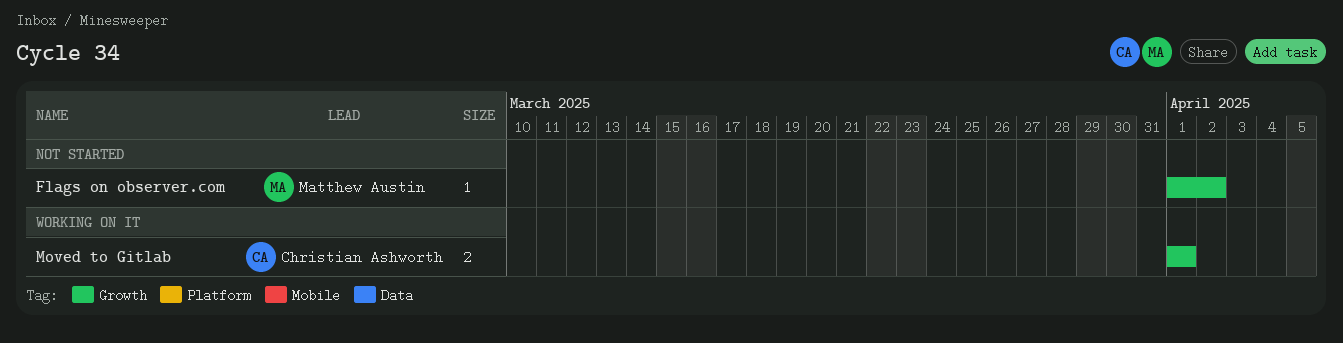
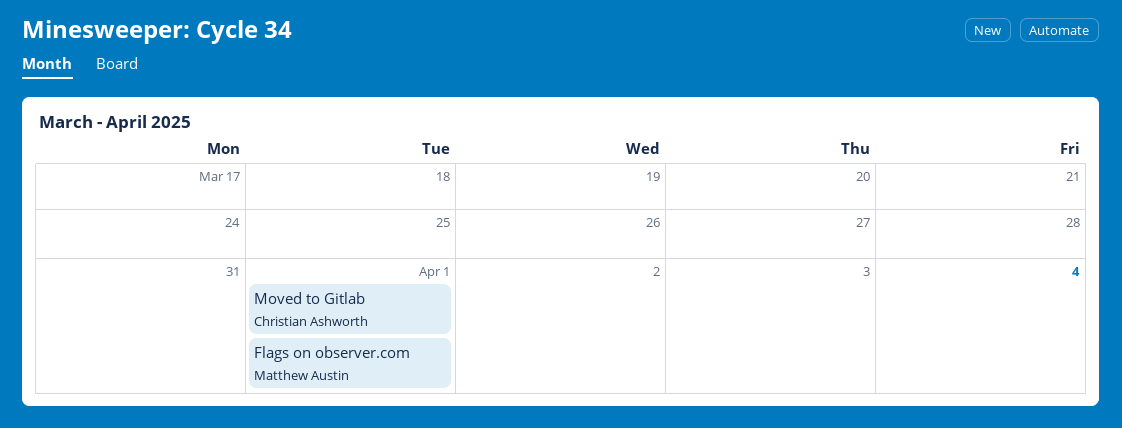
Flags on observer.com, due: Apr 2 -> Apr 1

